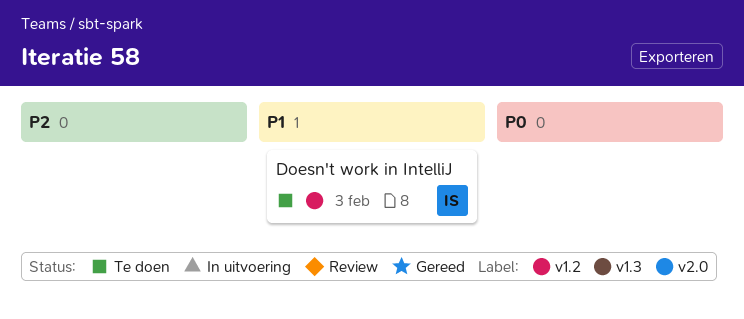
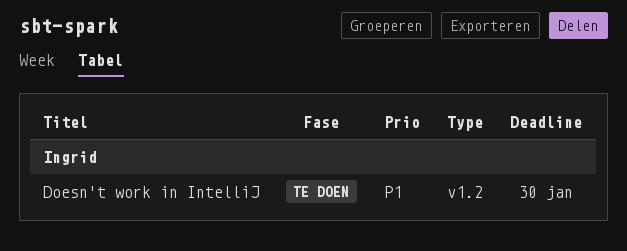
Doesn't work in IntelliJ, due: Feb 3 -> Jan 30

